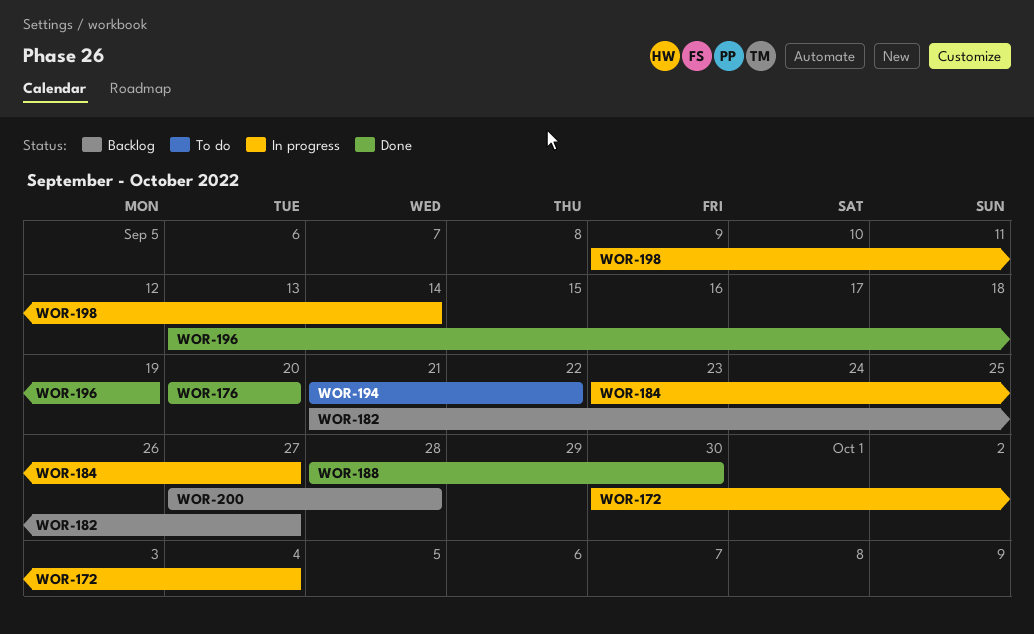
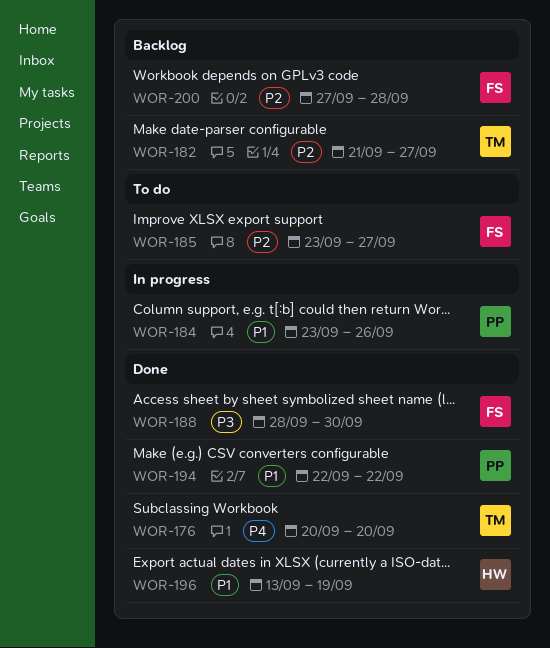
WOR-172: present -> none
WOR-184, due: Sep 27 -> Sep 26
WOR-185: none -> present
WOR-194, status: To do -> Done
WOR-194, start: Sep 21 -> Sep 22
WOR-198: present -> none

